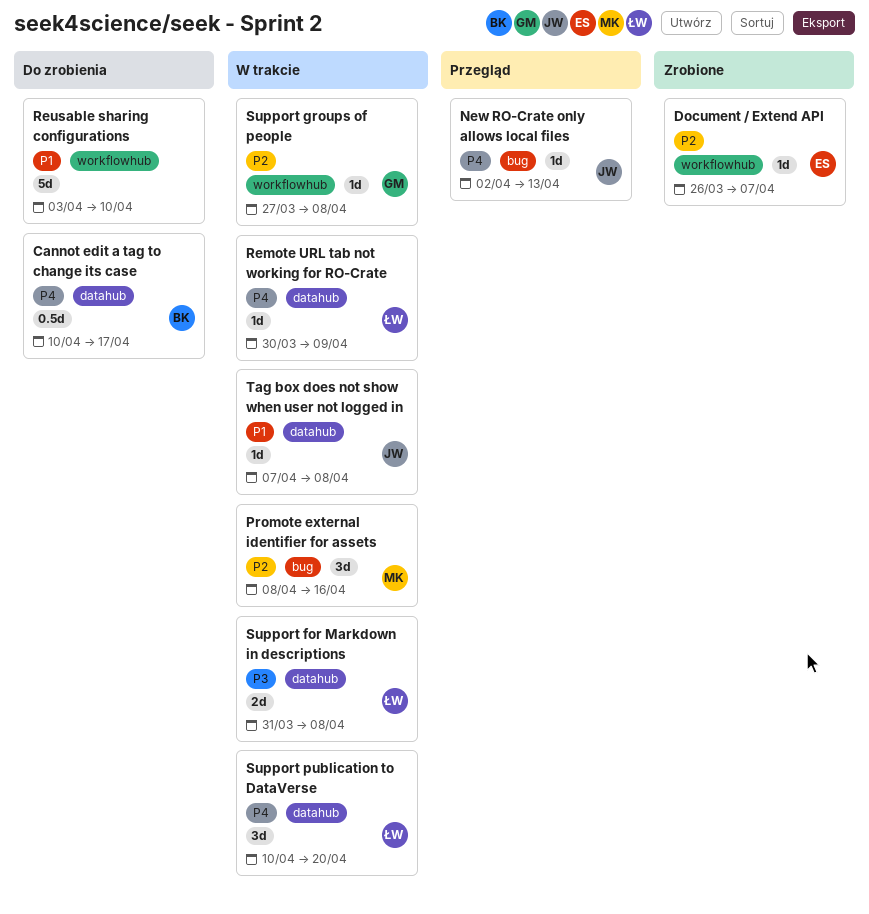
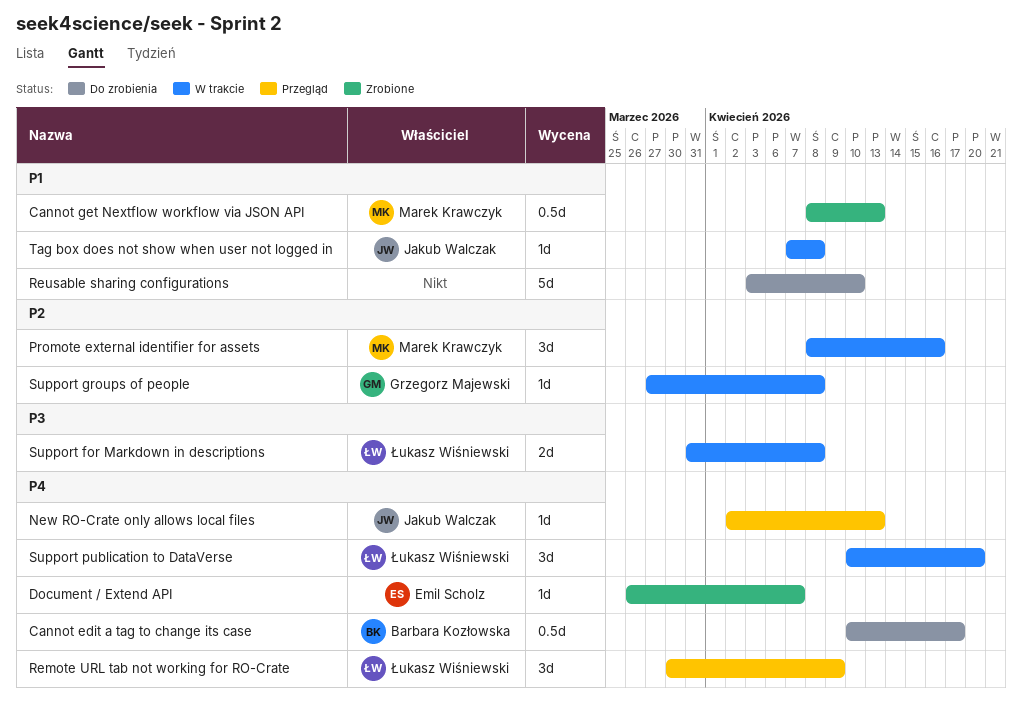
Cannot get Nextflow workflow via JSON API: none -> present
Document / Extend API, priority: P2 -> P4
Remote URL tab not working for RO-Crate, status: W trakcie -> Przegląd
Remote URL tab not working for RO-Crate, estimate: 1d -> 3d

